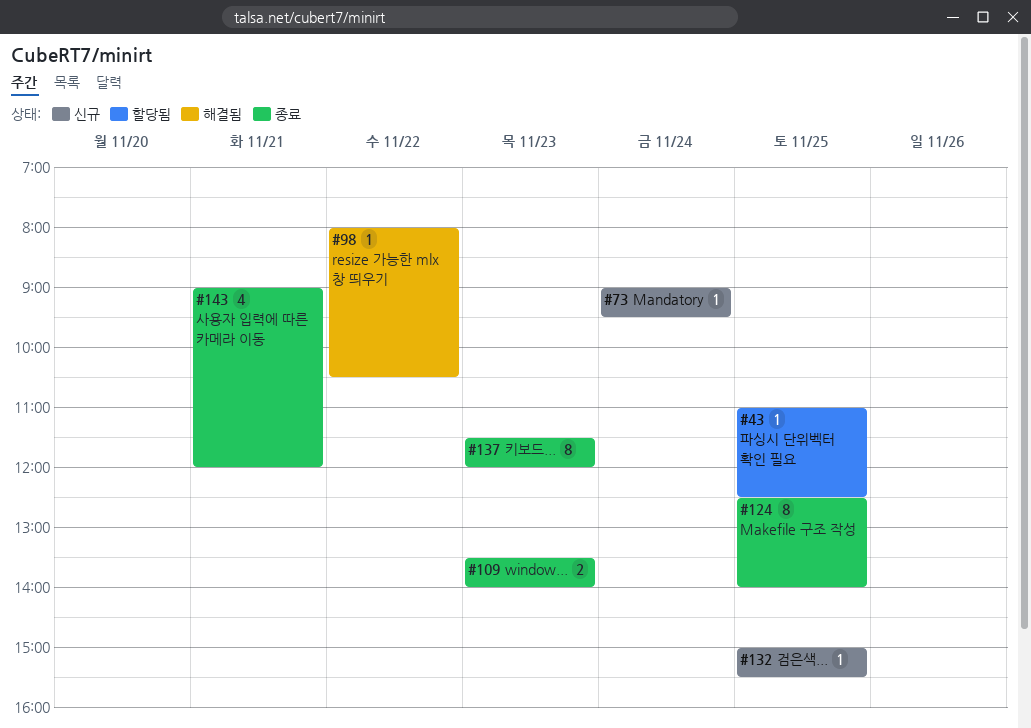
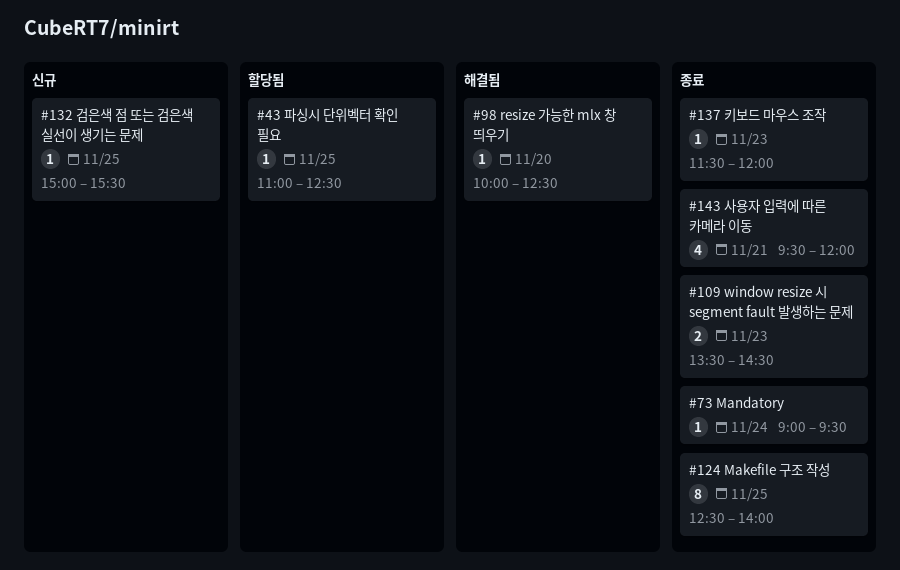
#73, status: 신규 -> 종료
#98, day: Nov 22 -> Nov 20
#98, begins: 08:00 -> 10:00
#98, ends: 10:30 -> 12:30
#109, ends: 14:00 -> 14:30
#137, estimate: 8 -> 1
#143, begins: 09:00 -> 09:30

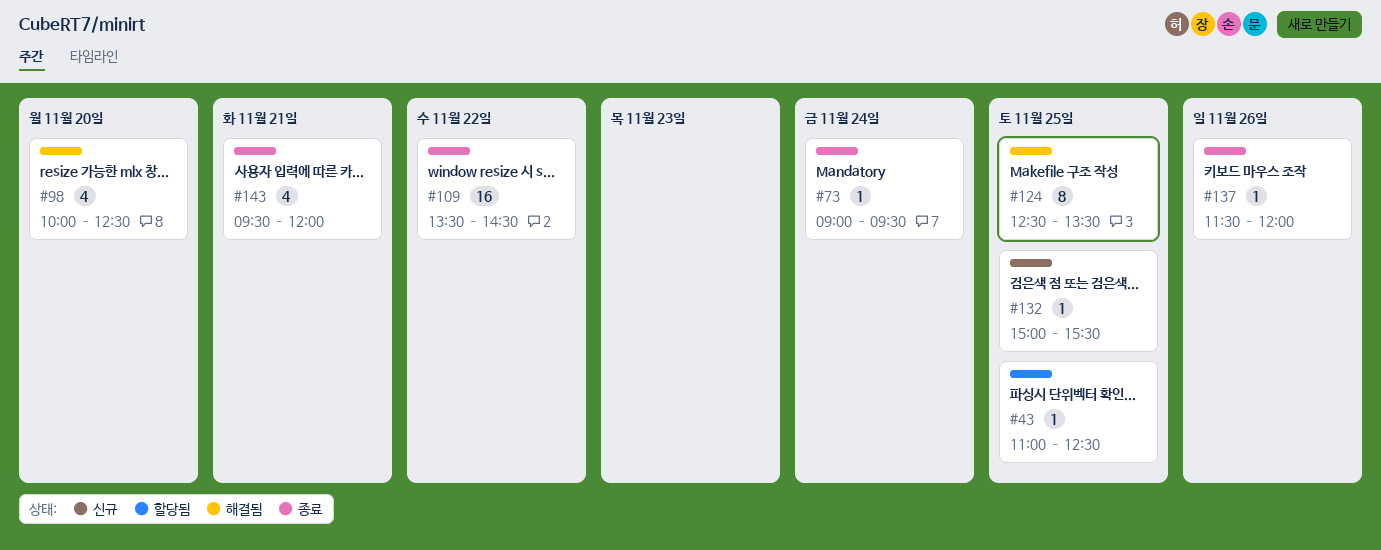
#98, estimate: 1 -> 4
#109, estimate: 2 -> 16
#109, day: Nov 23 -> Nov 22
#124, status: 종료 -> 해결됨
#124, ends: 14:00 -> 13:30
#137, day: Nov 23 -> Nov 26

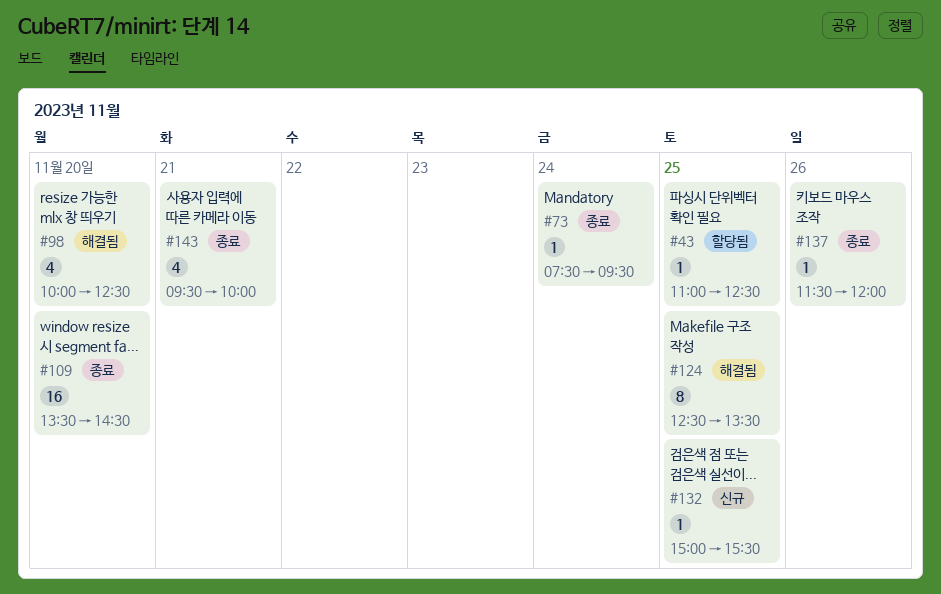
#73, begins: 09:00 -> 07:30
#109, day: Nov 22 -> Nov 20
#143, ends: 12:00 -> 10:00

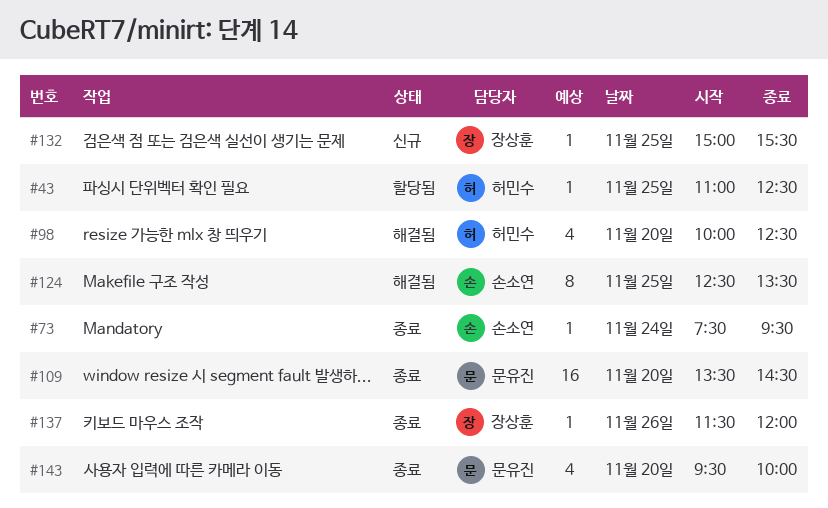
#143, day: Nov 21 -> Nov 20

